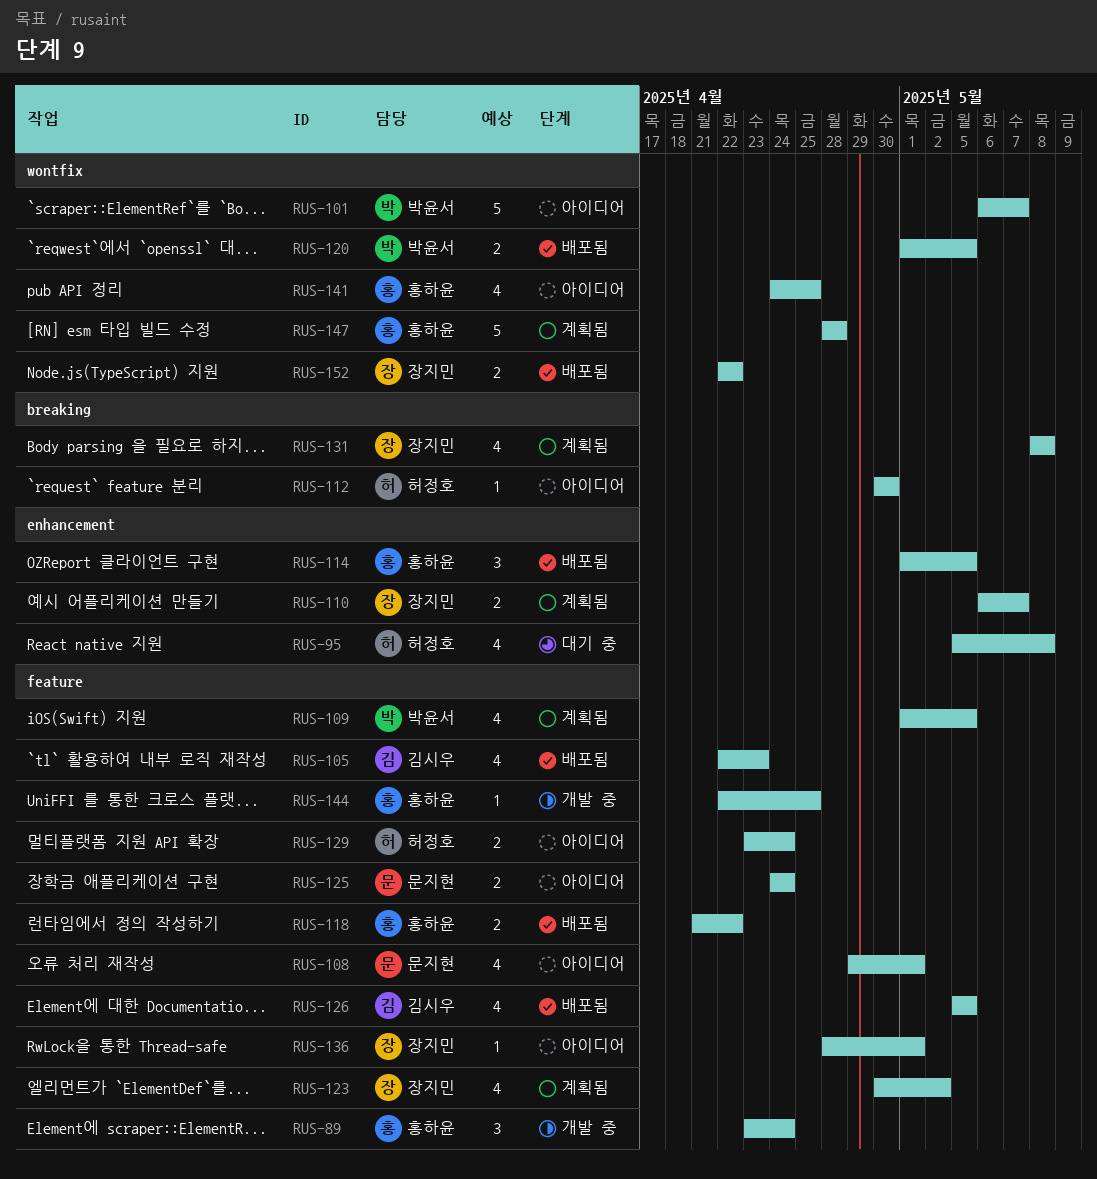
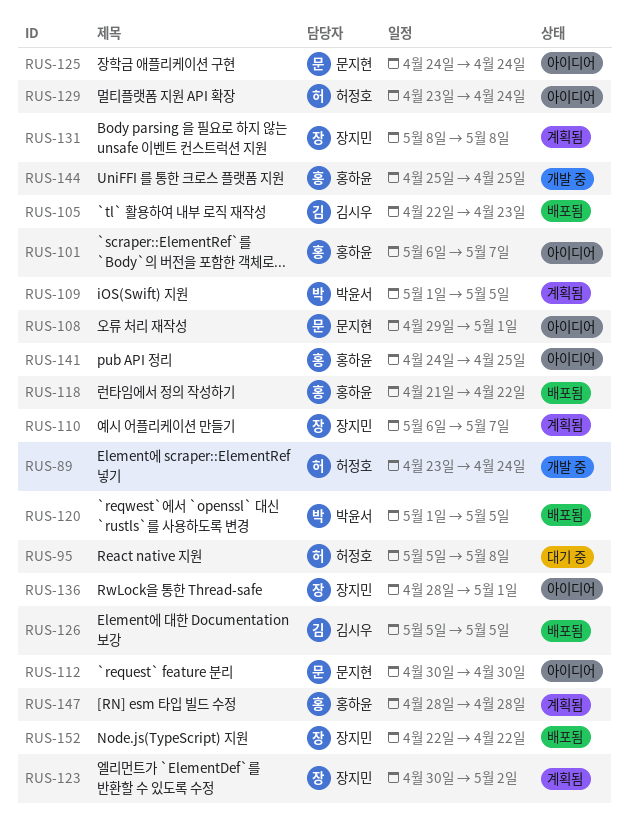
RUS-89, owner: 홍하윤 -> 허정호
RUS-101, owner: 박윤서 -> 홍하윤
RUS-112, owner: 허정호 -> 문지현
RUS-114: present -> none
RUS-144, start: Apr 22 -> Apr 25

